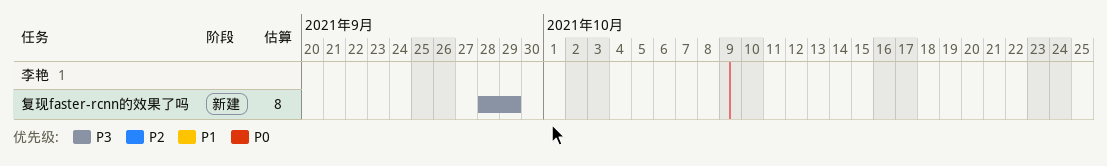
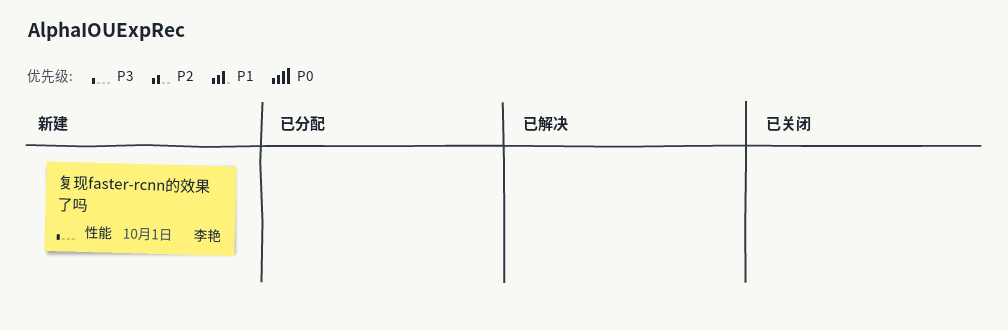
复现faster-rcnn的效果了吗, due: Sep 29 -> Oct 1

